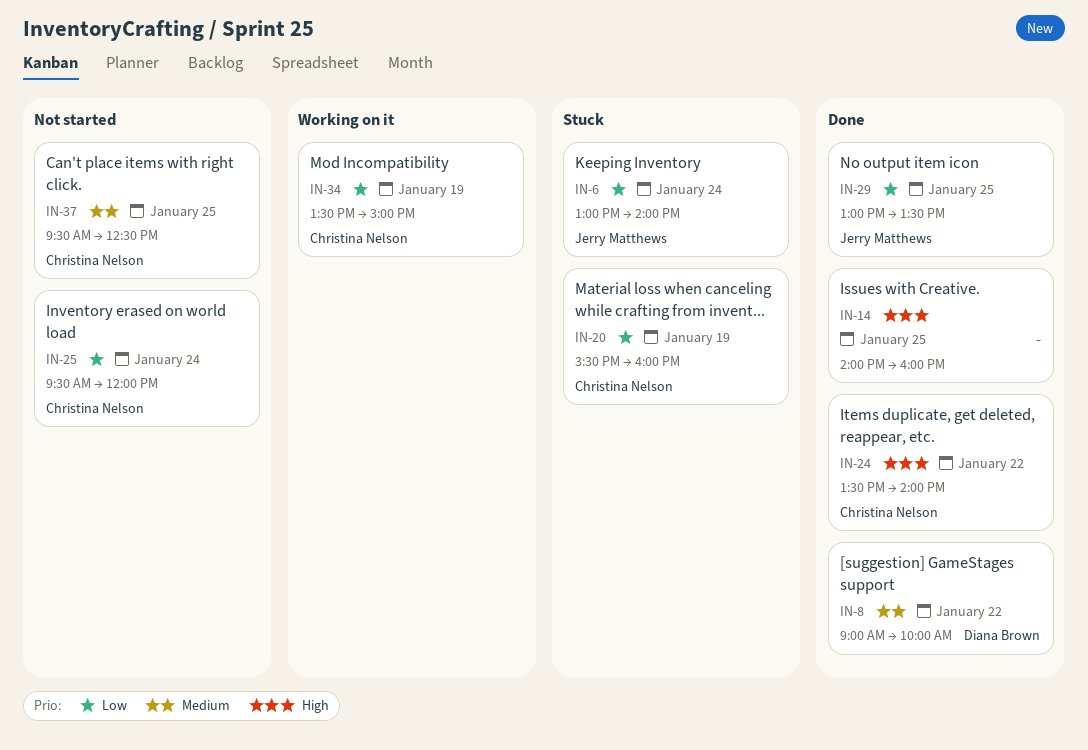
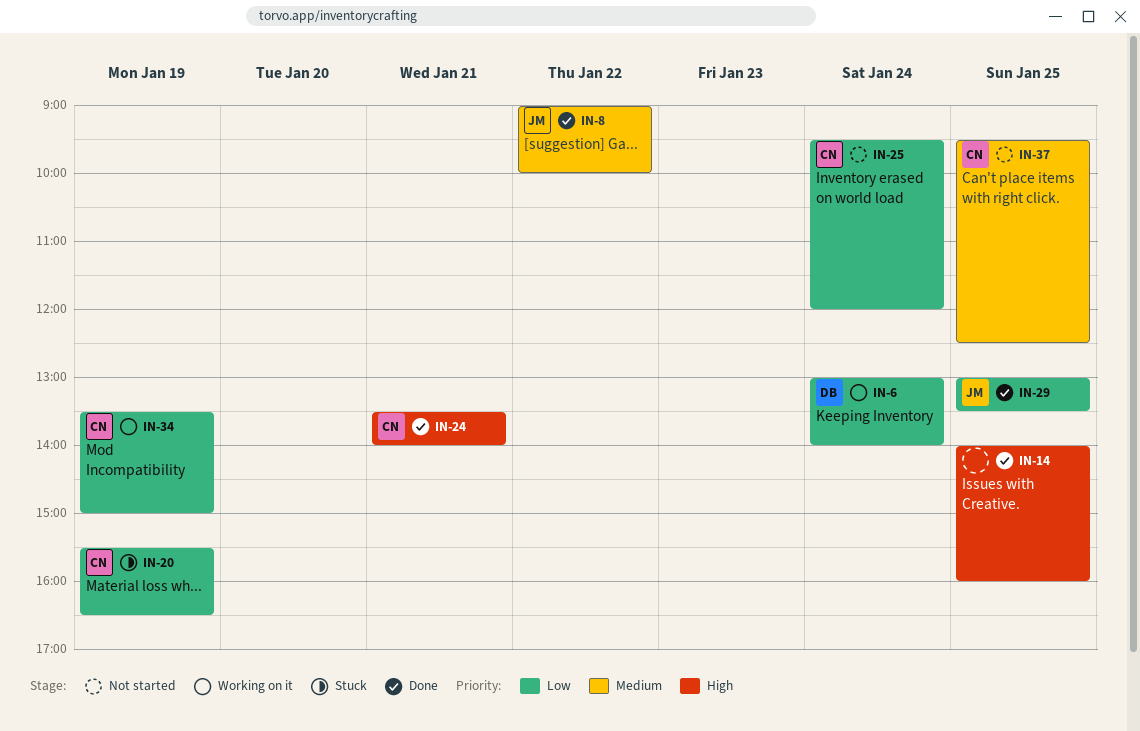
IN-6, status: Stuck -> Working on it
IN-6, owner: Jerry Matthews -> Diana Brown
IN-8, owner: Diana Brown -> Jerry Matthews
IN-20, ends: 16:00 -> 16:30
IN-24, day: Jan 22 -> Jan 21

